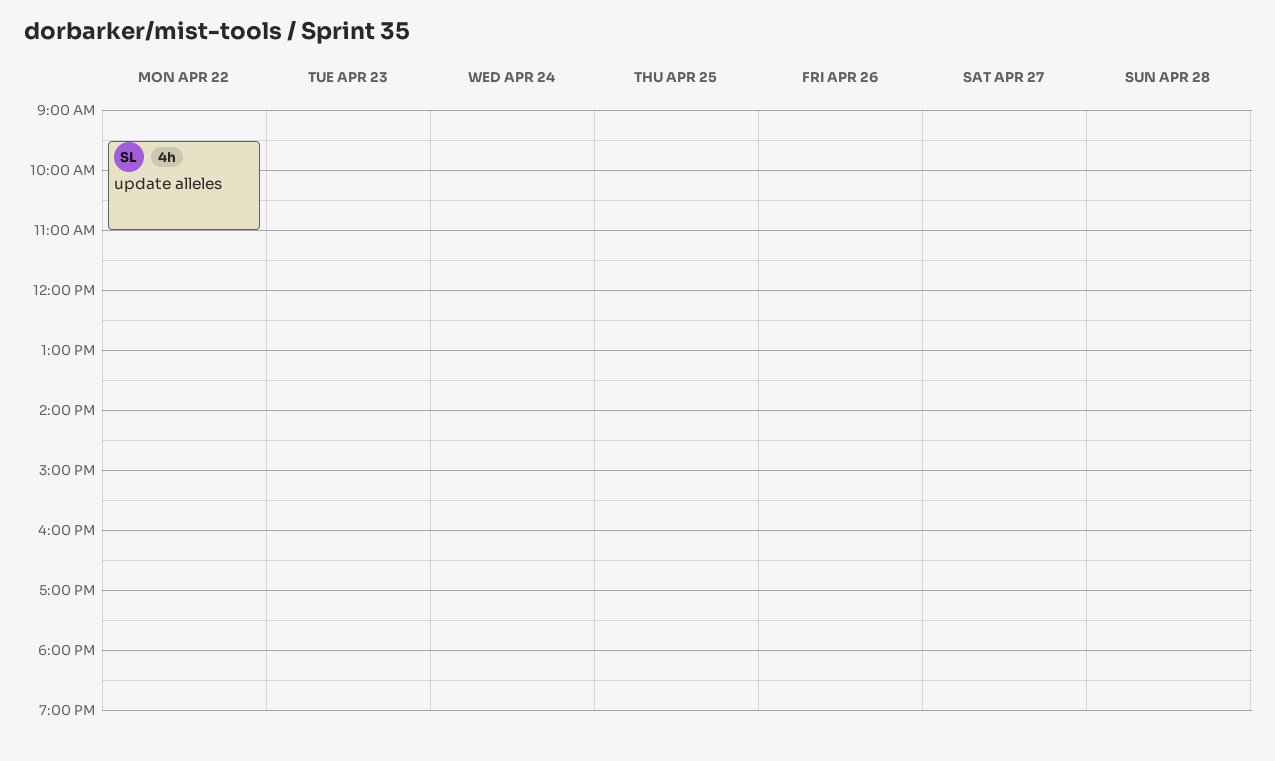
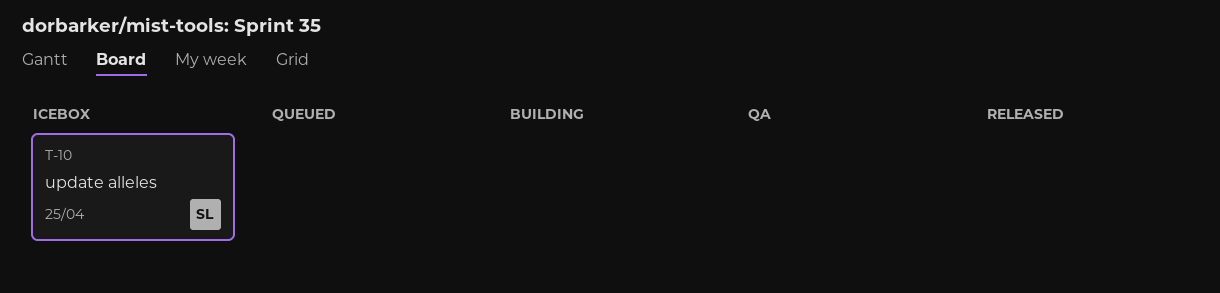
update alleles, day: Apr 22 -> Apr 25

